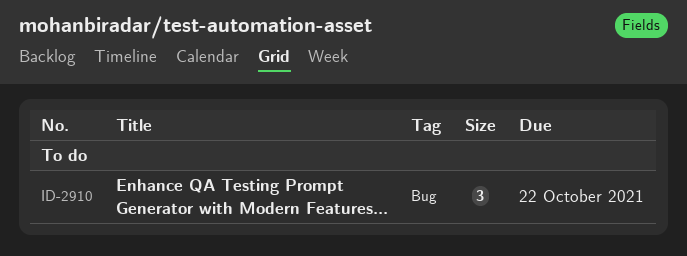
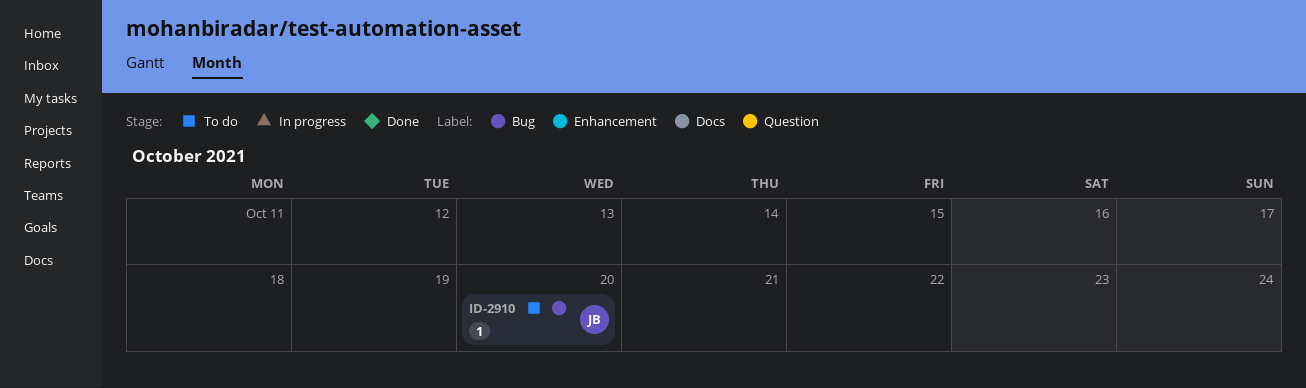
ID-2910, estimate: 3 -> 1
ID-2910, due: Oct 22 -> Oct 20

